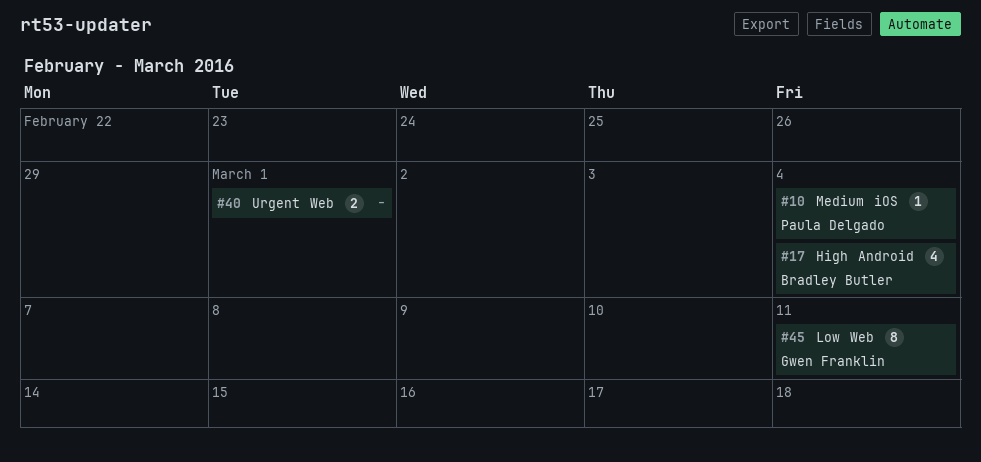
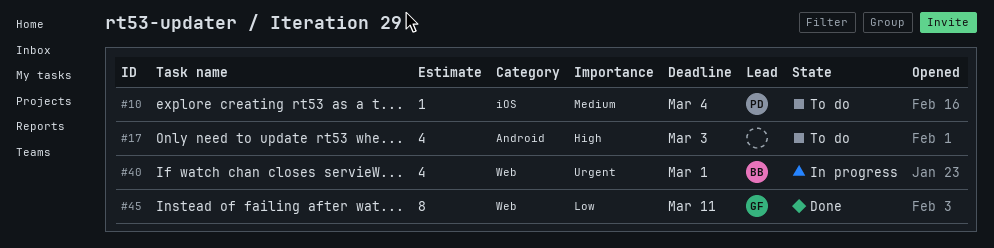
#17, owner: Bradley Butler -> none
#17, due: Mar 4 -> Mar 3
#40, owner: none -> Bradley Butler
#40, estimate: 2 -> 4

